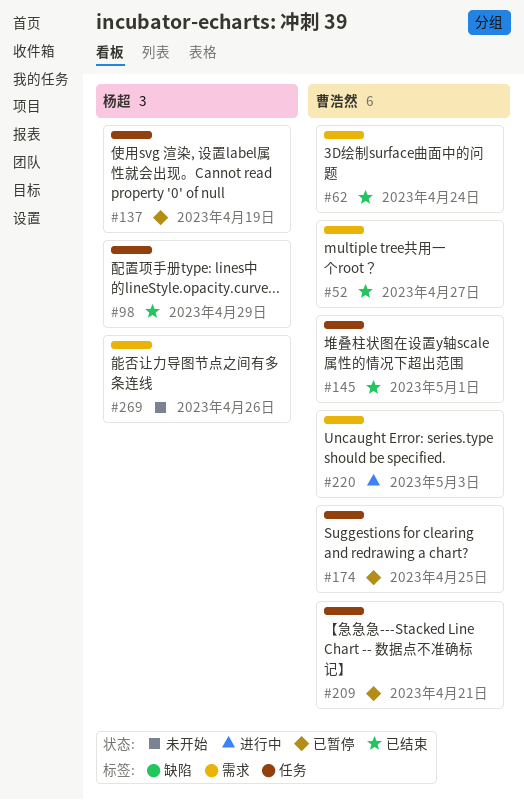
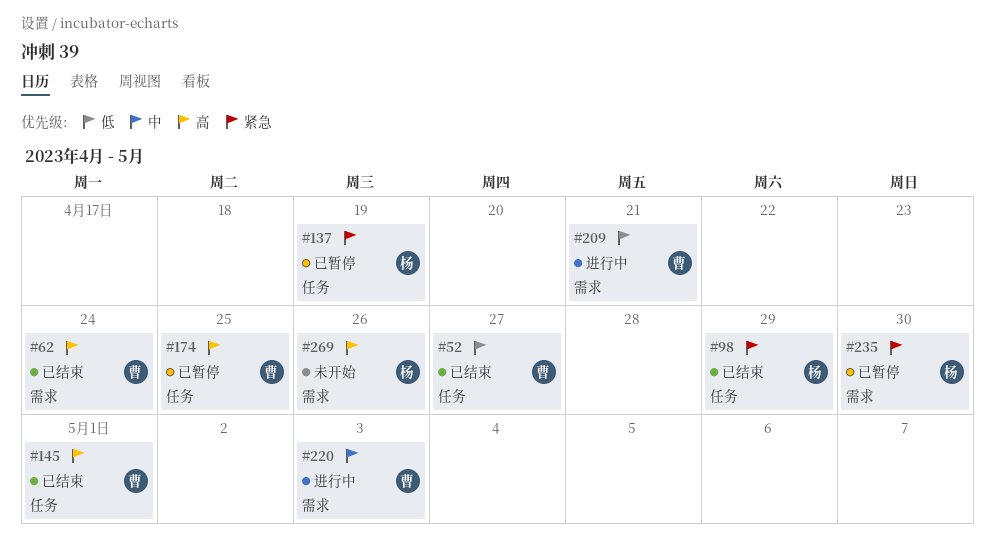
#52, label: 需求 -> 任务
#209, status: 已暂停 -> 进行中
#209, label: 任务 -> 需求
#235: none -> present

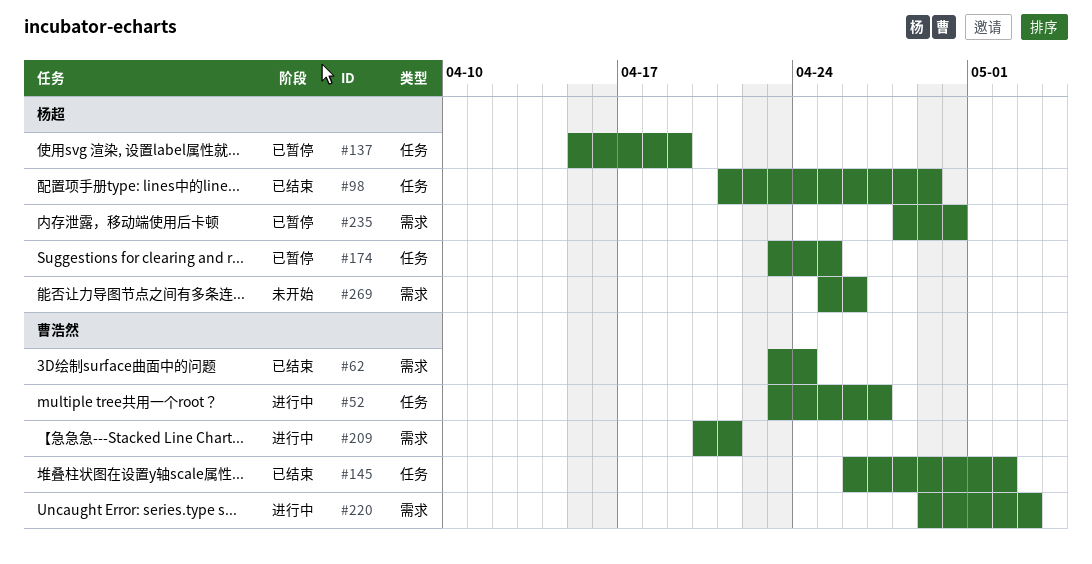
#52, status: 已结束 -> 进行中
#145, due: May 1 -> May 2
#174, owner: 曹浩然 -> 杨超

